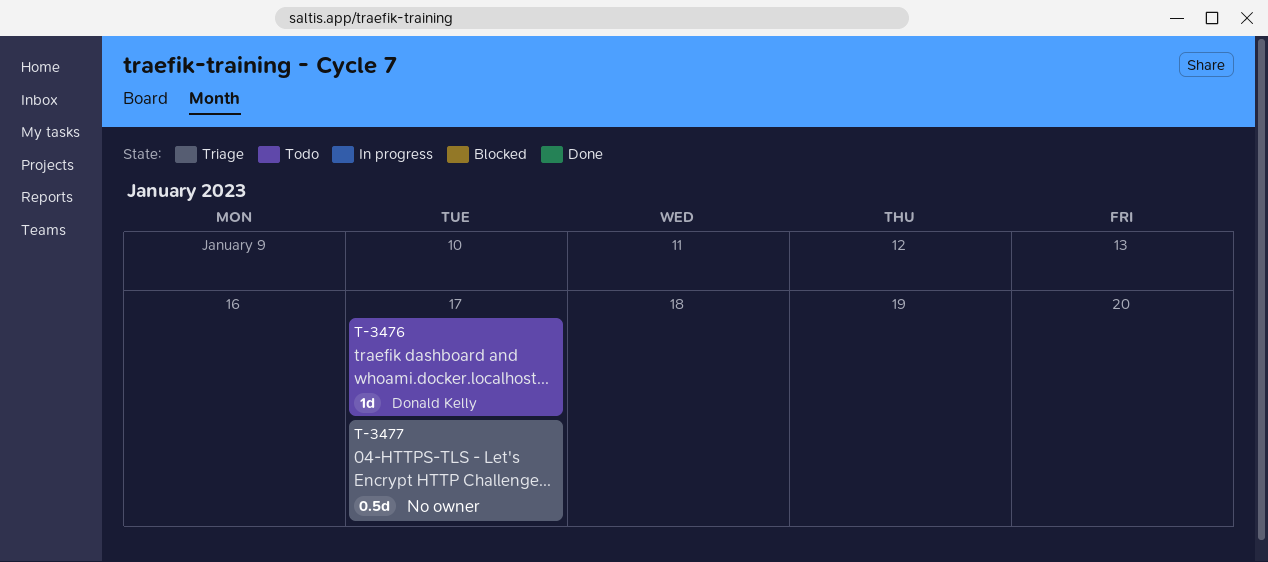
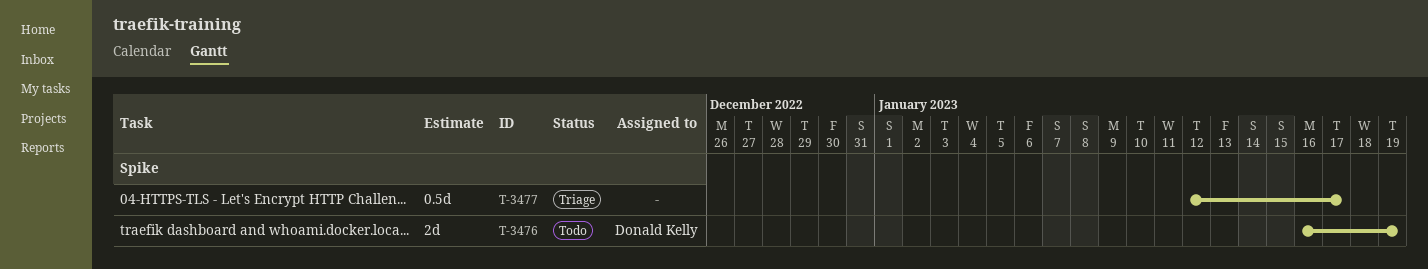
T-3476, estimate: 1d -> 2d
T-3476, due: Jan 17 -> Jan 19

